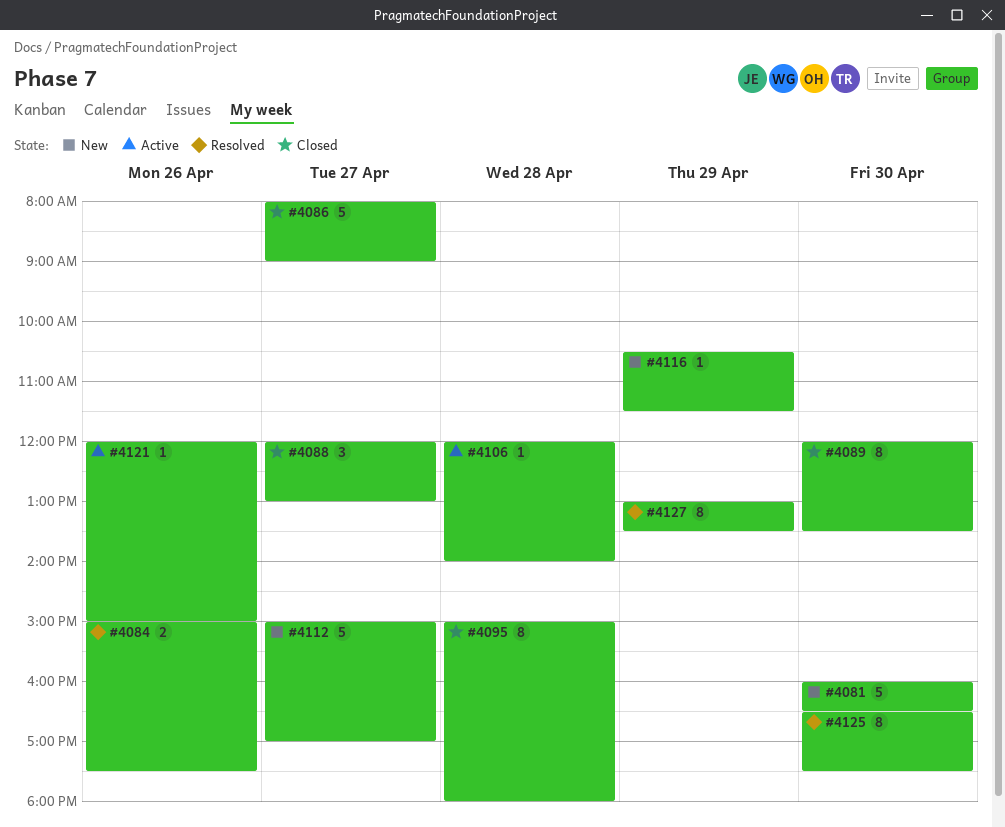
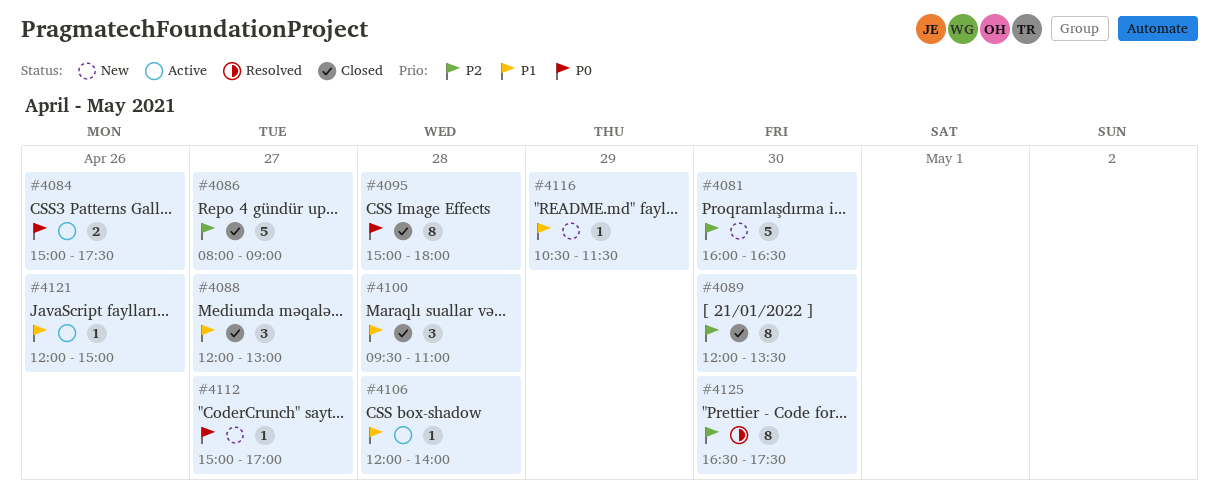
#4084, status: Resolved -> Active
#4100: none -> present
#4112, estimate: 5 -> 1
#4127: present -> none

